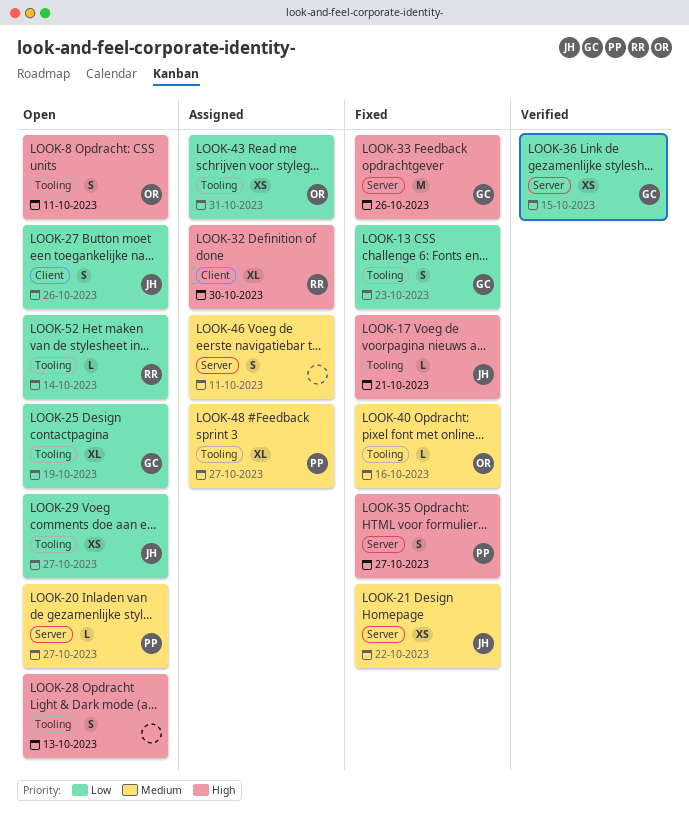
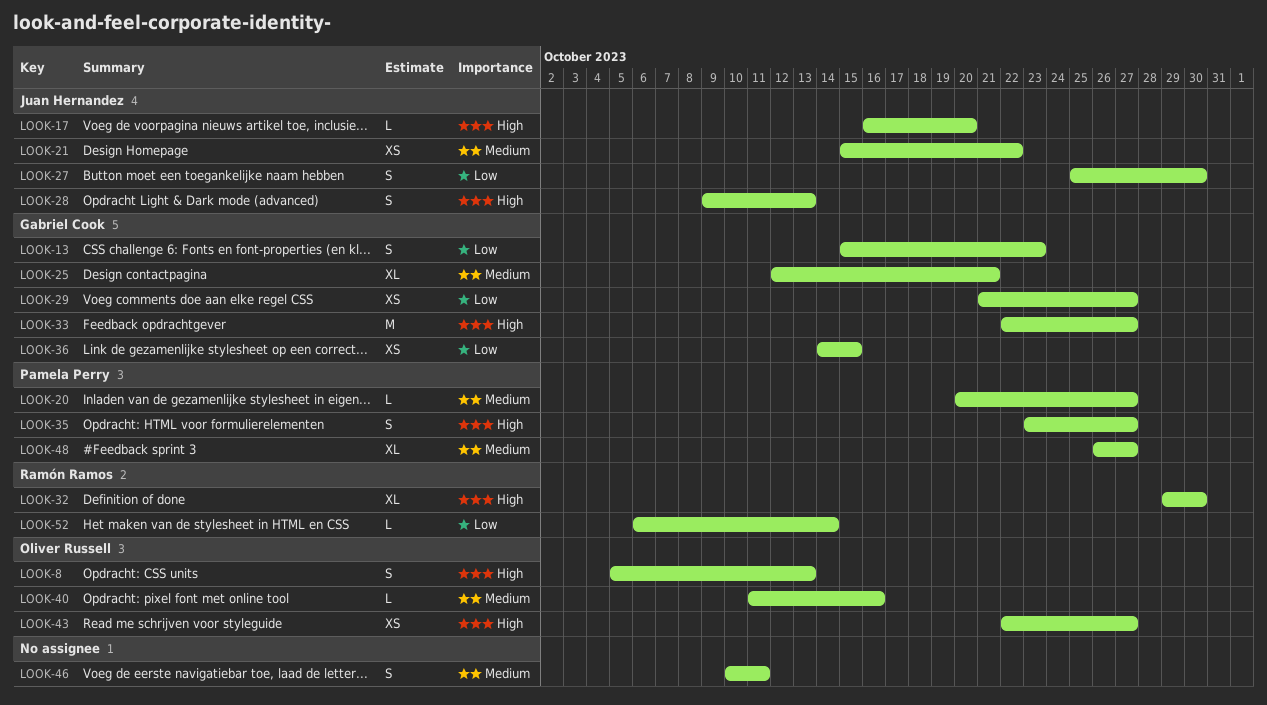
LOOK-8, due: Oct 11 -> Oct 13
LOOK-17, due: Oct 21 -> Oct 20
LOOK-25, priority: Low -> Medium
LOOK-25, due: Oct 19 -> Oct 21
LOOK-27, due: Oct 26 -> Oct 30
LOOK-28, owner: none -> Juan Hernandez
LOOK-29, owner: Juan Hernandez -> Gabriel Cook
LOOK-33, due: Oct 26 -> Oct 27
LOOK-43, priority: Low -> High
LOOK-43, due: Oct 31 -> Oct 27

